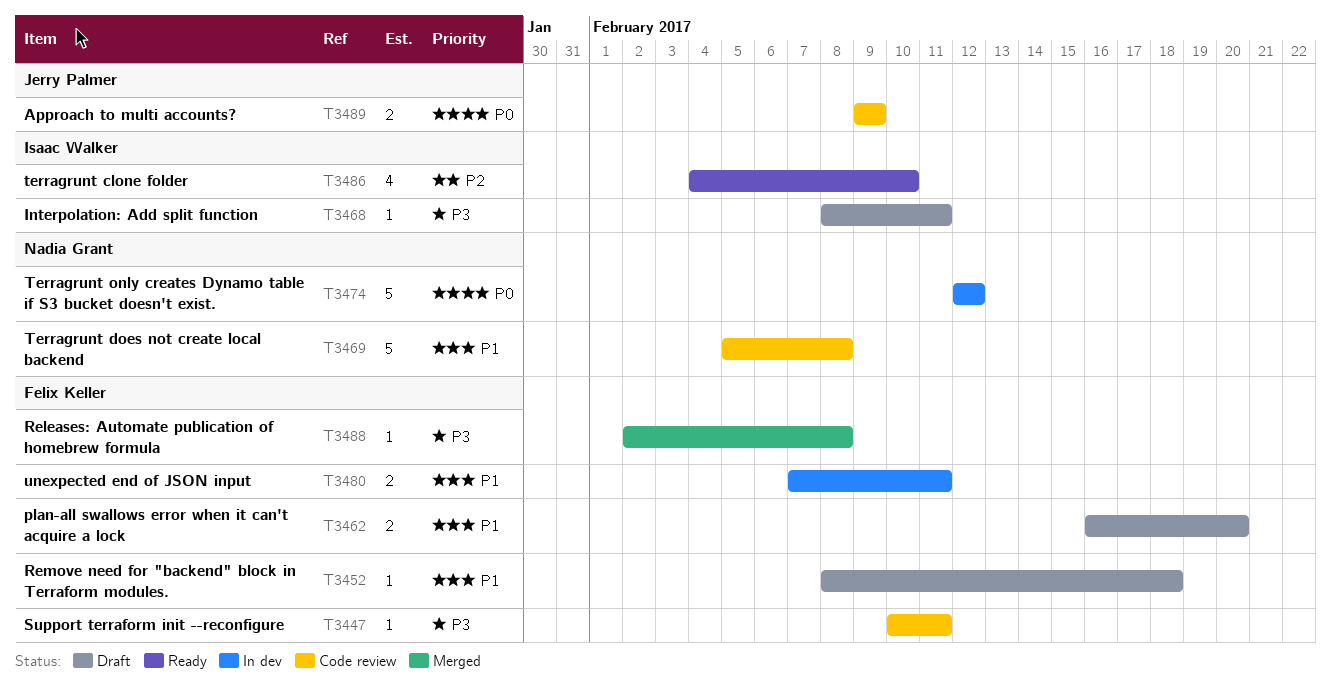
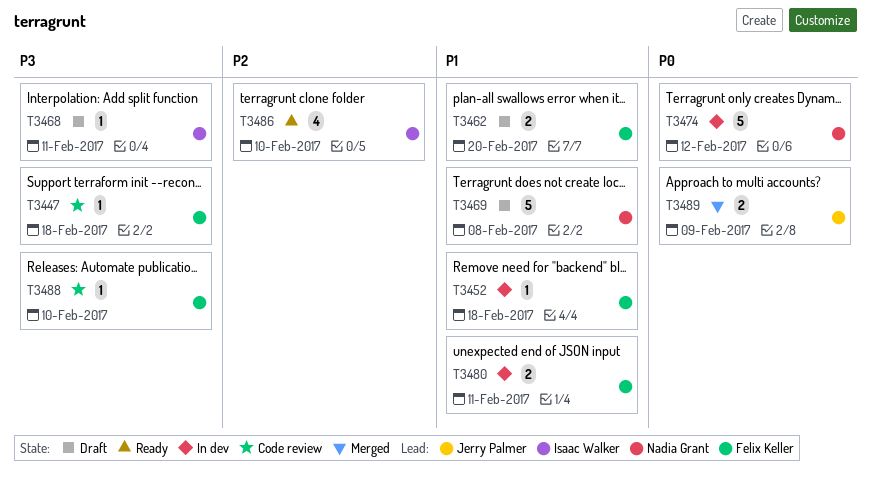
T3447, due: Feb 11 -> Feb 18
T3452, status: Draft -> In dev
T3469, status: Code review -> Draft
T3488, status: Merged -> Code review
T3488, due: Feb 8 -> Feb 10
T3489, status: Code review -> Merged

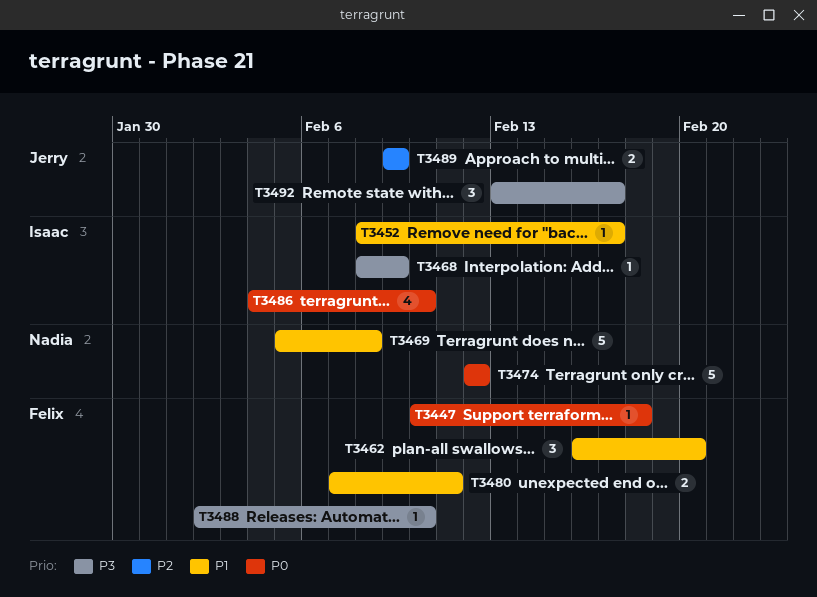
T3447, priority: P3 -> P0
T3452, owner: Felix Keller -> Isaac Walker
T3452, due: Feb 18 -> Feb 17
T3462, estimate: 2 -> 3
T3468, due: Feb 11 -> Feb 9
T3486, priority: P2 -> P0
T3489, priority: P0 -> P2
T3492: none -> present

